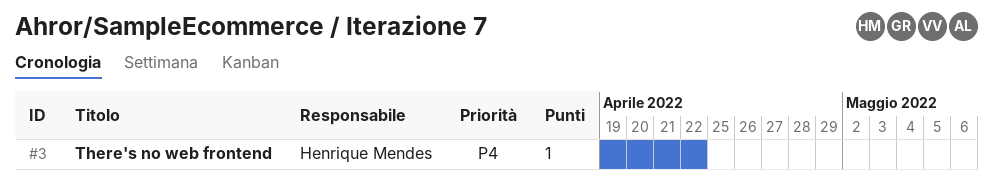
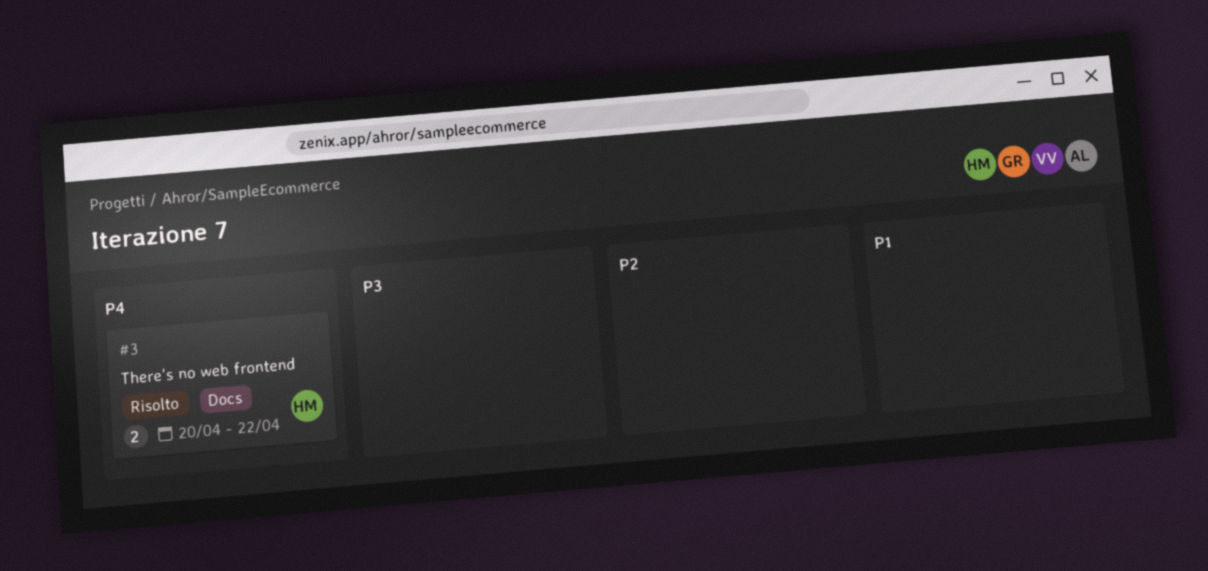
#3, estimate: 1 -> 2
#3, start: Apr 19 -> Apr 20

